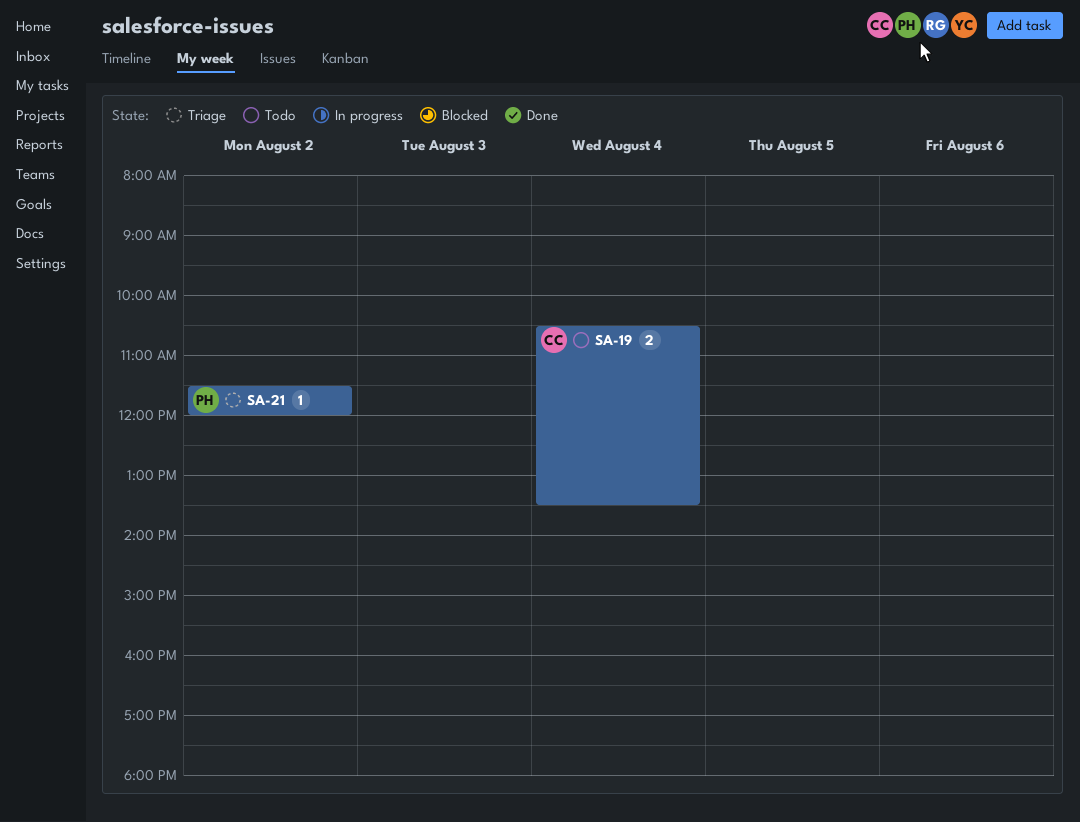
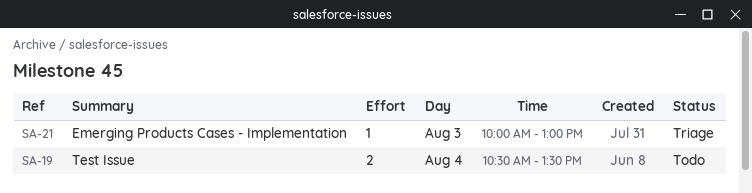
SA-21, day: Aug 2 -> Aug 3
SA-21, begins: 11:30 -> 10:00
SA-21, ends: 12:00 -> 13:00

